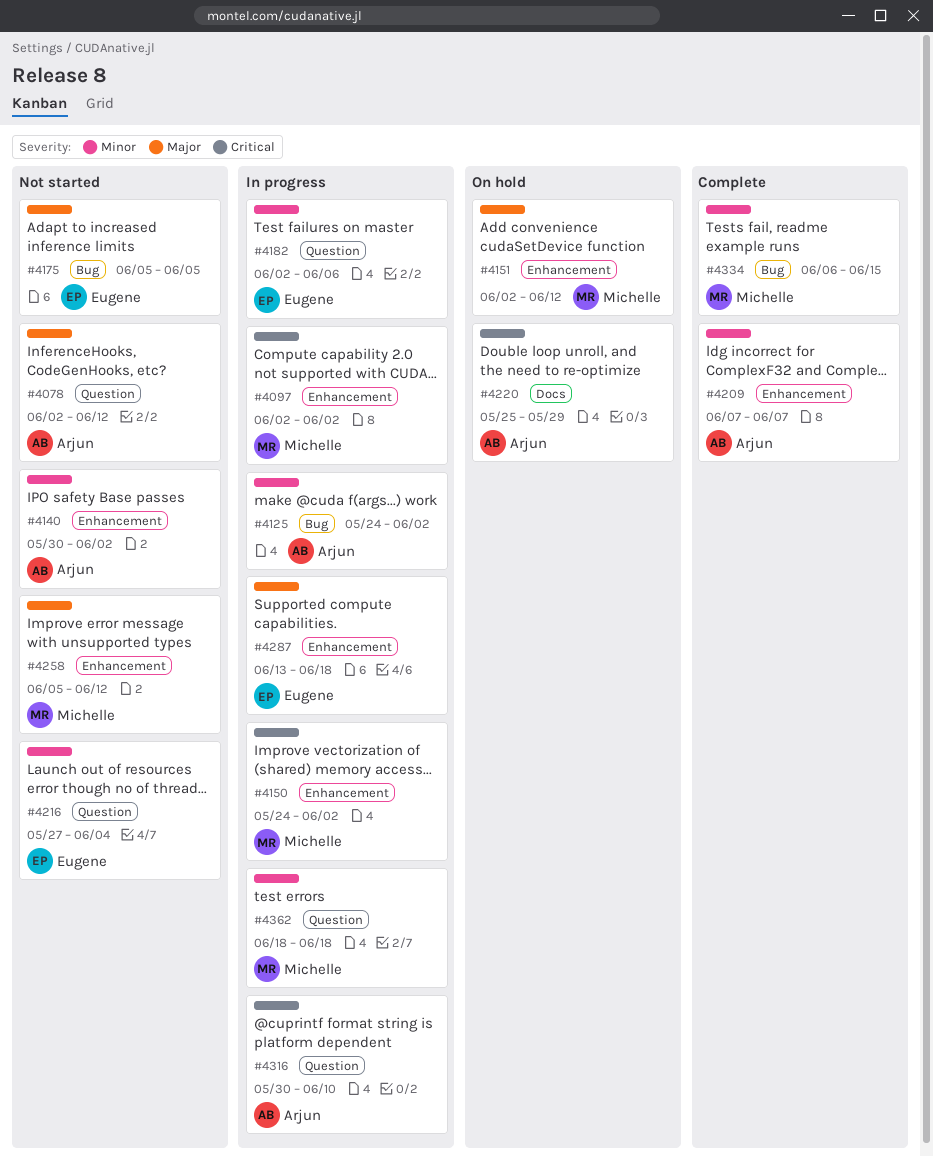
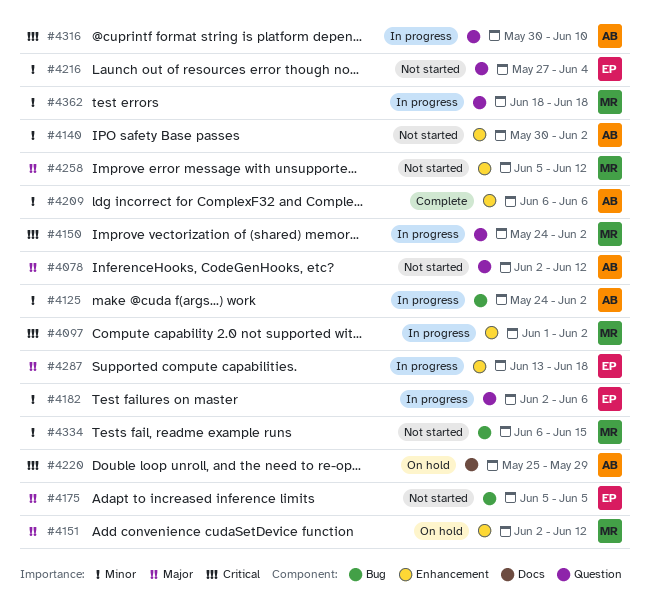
#4097, start: Jun 2 -> Jun 1
#4150, label: Enhancement -> Question
#4209, start: Jun 7 -> Jun 6
#4209, due: Jun 7 -> Jun 6
#4334, status: Complete -> Not started

